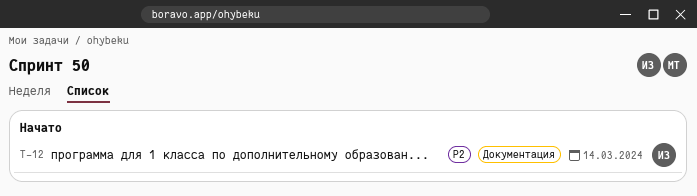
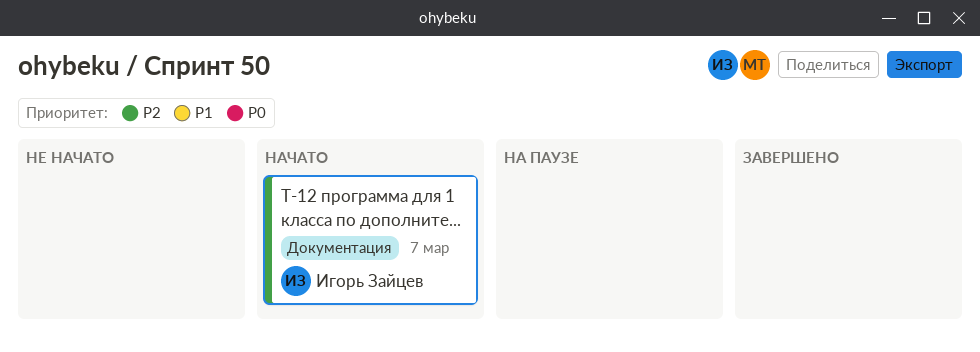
T-12, due: Mar 14 -> Mar 7

